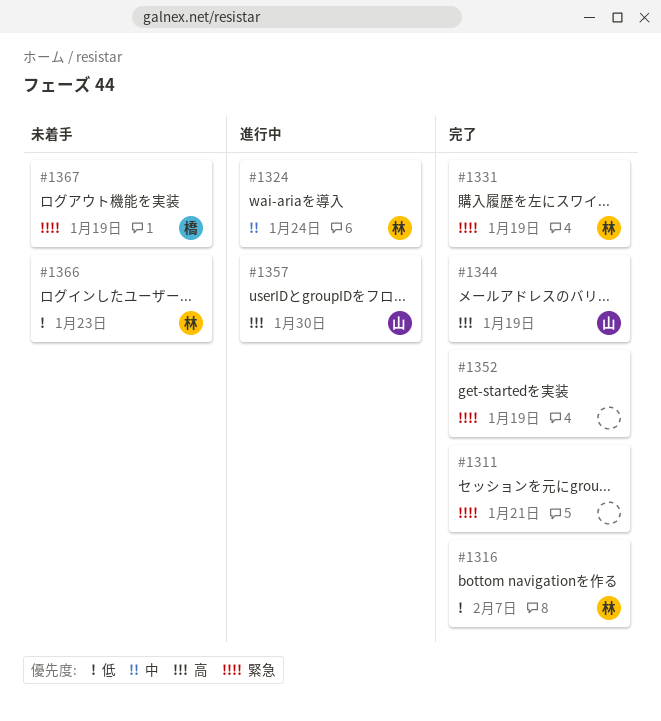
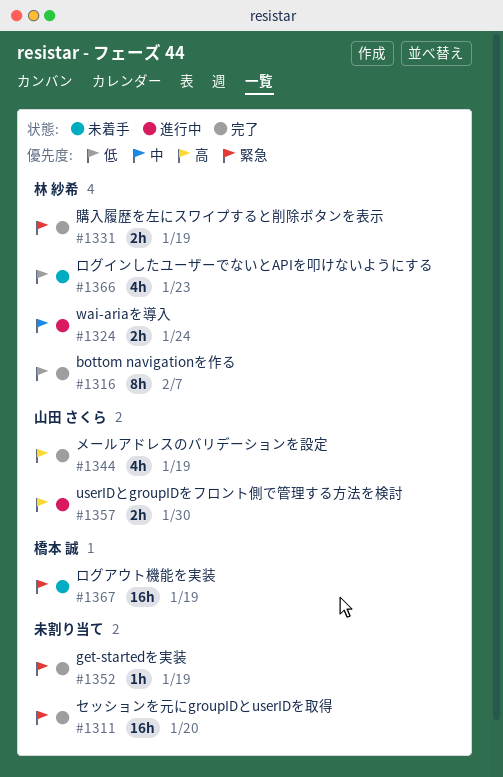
#1311, due: Jan 21 -> Jan 20

